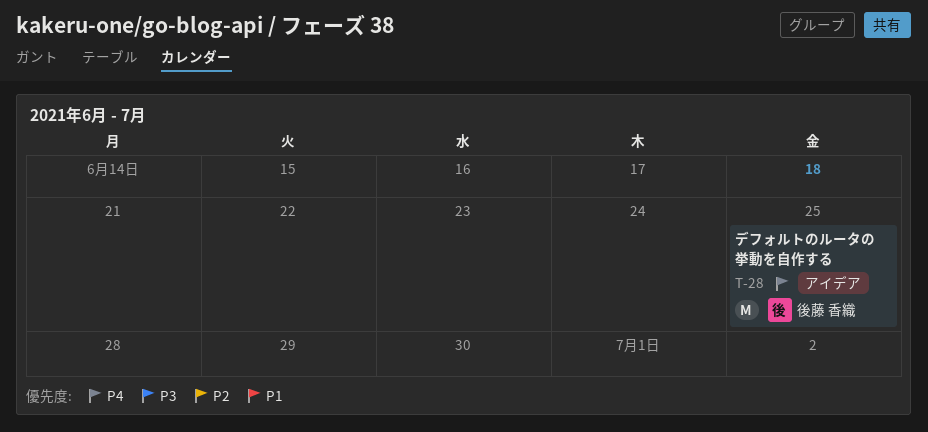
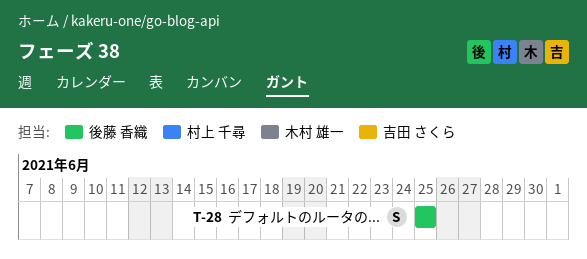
T-28, estimate: M -> S

